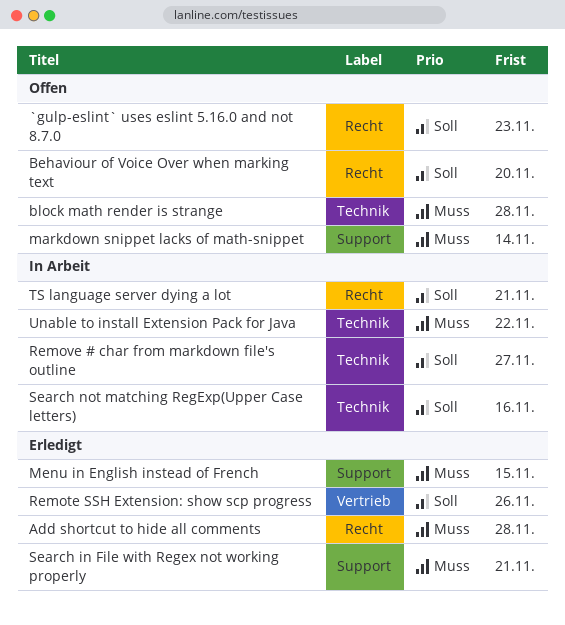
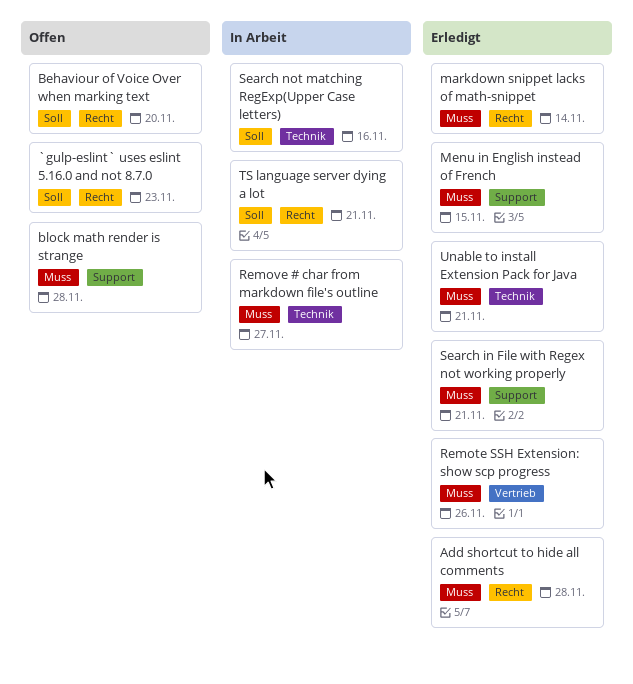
block math render is strange, label: Technik -> Support
markdown snippet lacks of math-snippet, status: Offen -> Erledigt
markdown snippet lacks of math-snippet, label: Support -> Recht
Remote SSH Extension: show scp progress, priority: Soll -> Muss
Remove # char from markdown file's outline, priority: Soll -> Muss
Unable to install Extension Pack for Java, status: In Arbeit -> Erledigt
Unable to install Extension Pack for Java, due: Nov 22 -> Nov 21

